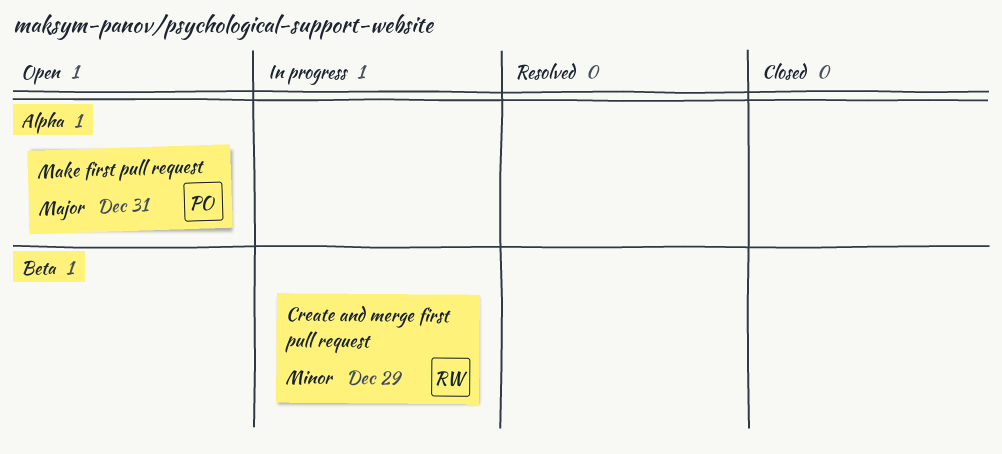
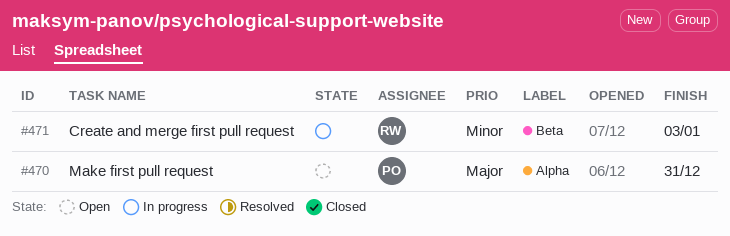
Create and merge first pull request, due: Dec 29 -> Jan 3

